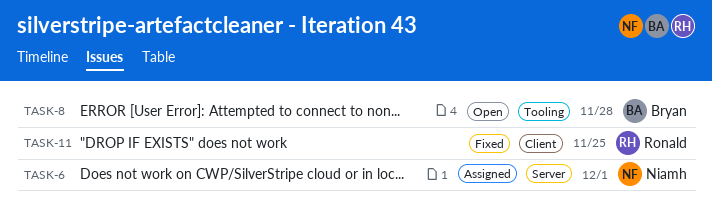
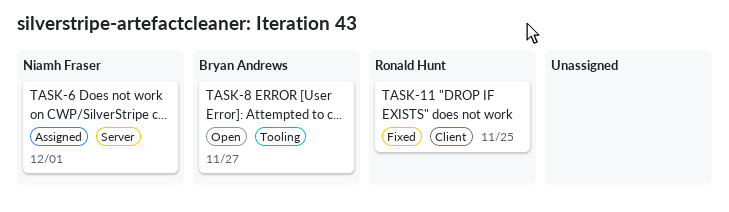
TASK-8, due: Nov 28 -> Nov 27

